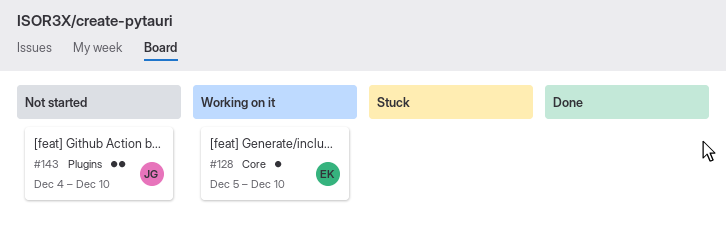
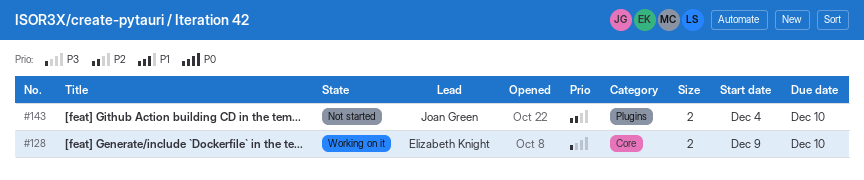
#128, estimate: 1 -> 2
#128, start: Dec 5 -> Dec 9

